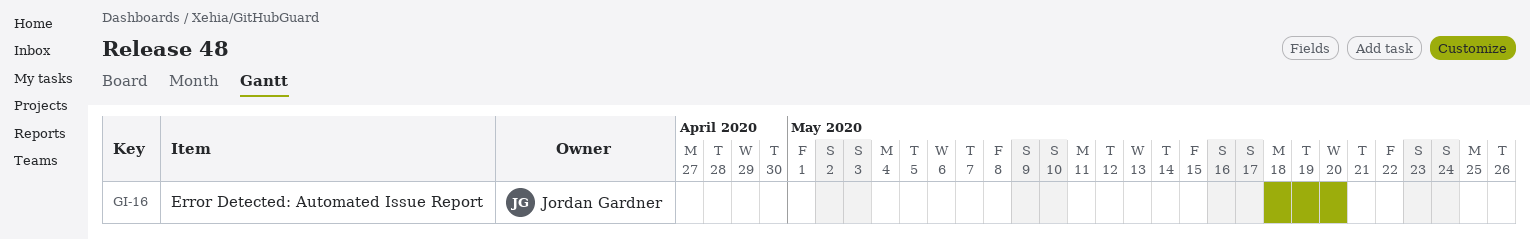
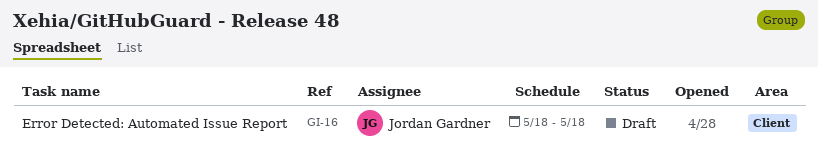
GI-16, due: May 20 -> May 18

